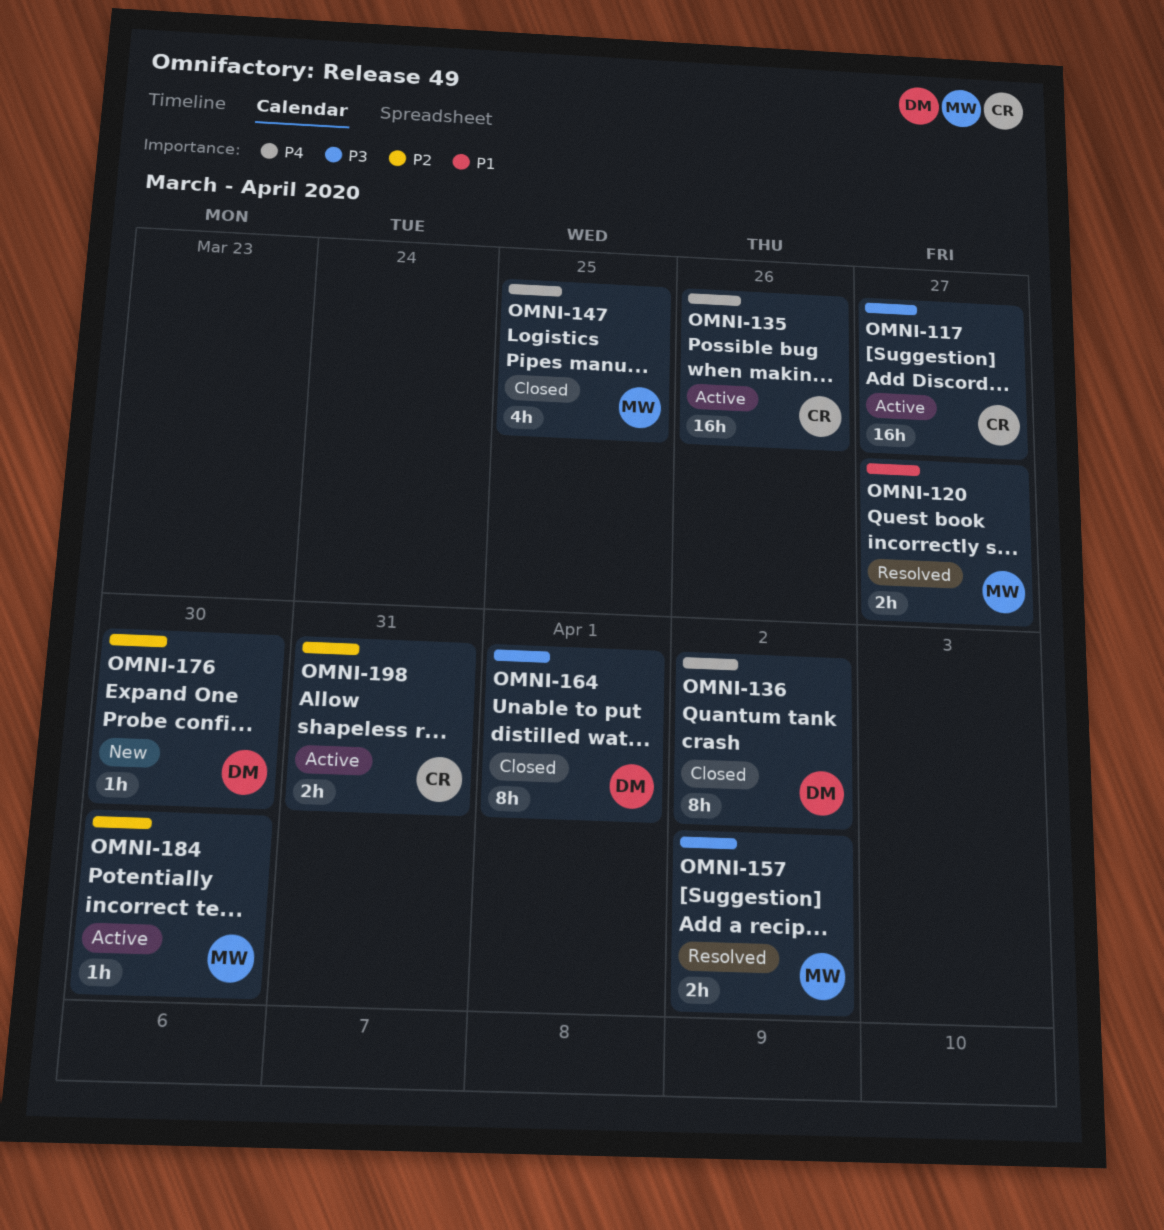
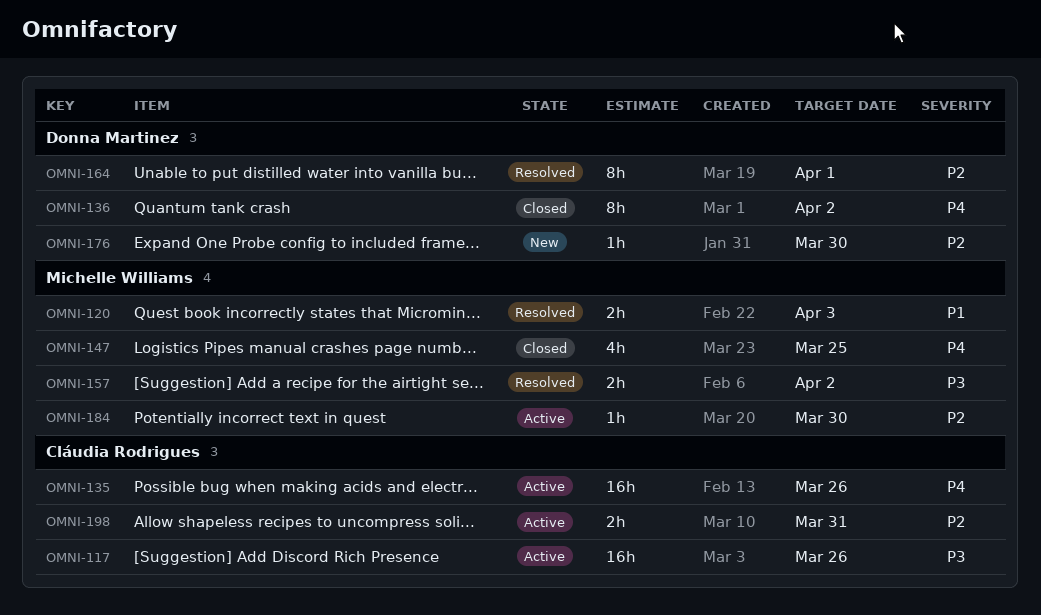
OMNI-117, due: Mar 27 -> Mar 26
OMNI-120, due: Mar 27 -> Apr 3
OMNI-164, status: Closed -> Resolved
OMNI-164, priority: P3 -> P2

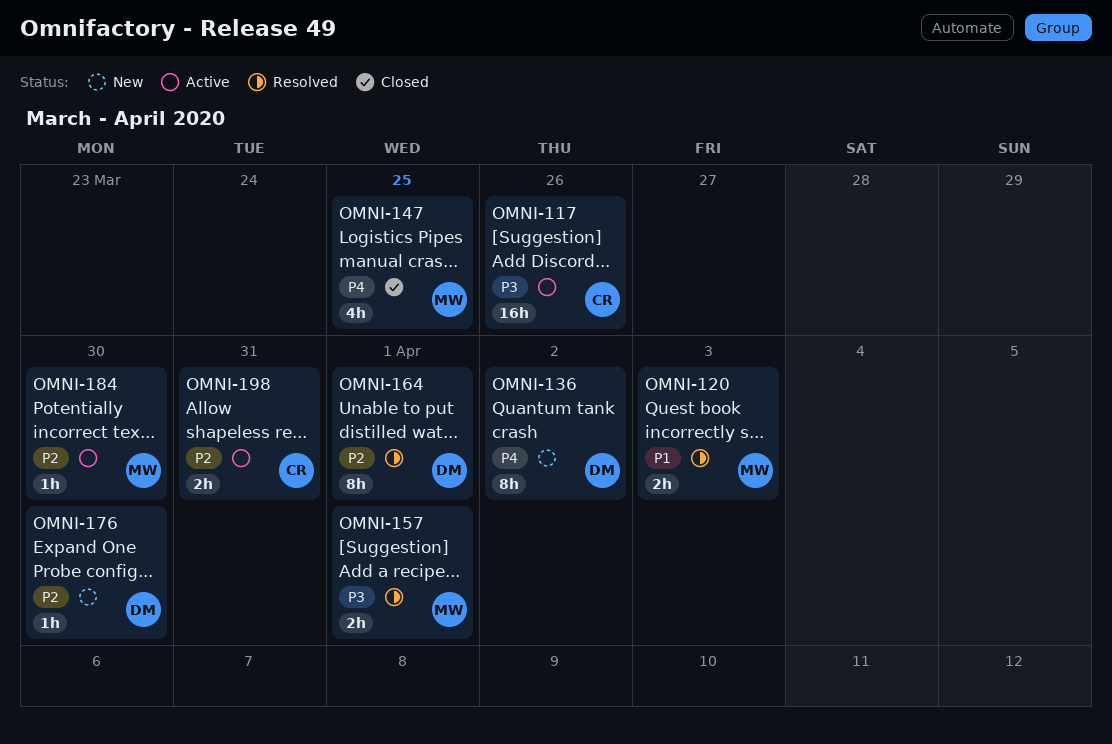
OMNI-135: present -> none
OMNI-136, status: Closed -> New
OMNI-157, due: Apr 2 -> Apr 1

